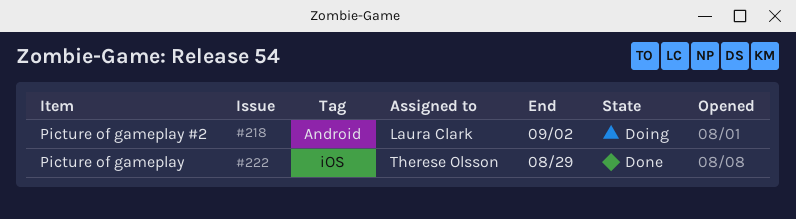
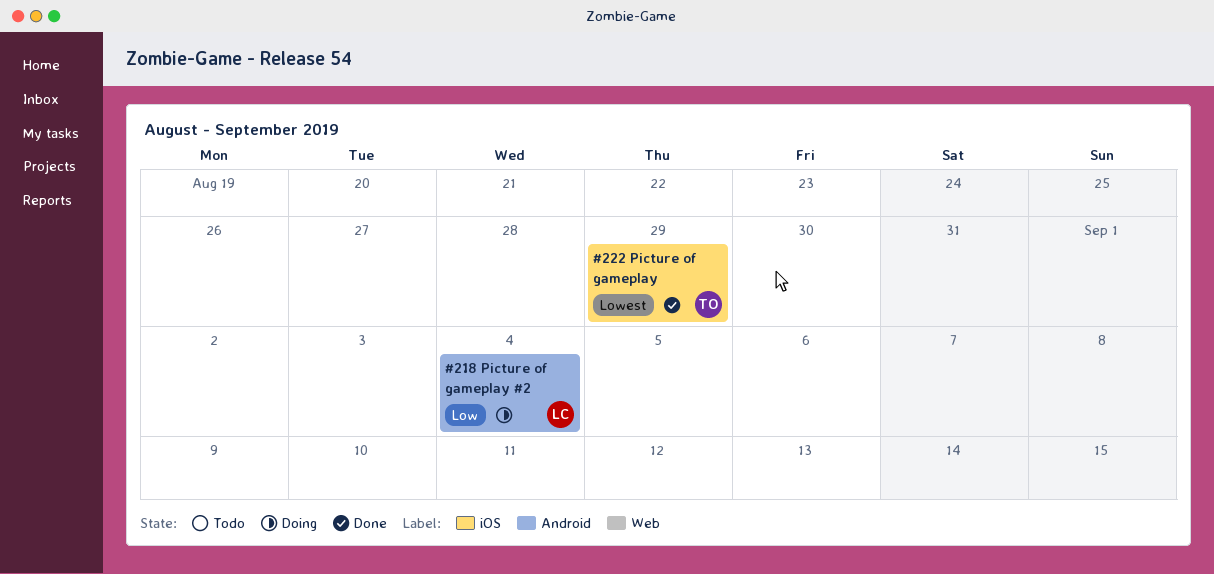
#218, due: Sep 2 -> Sep 4

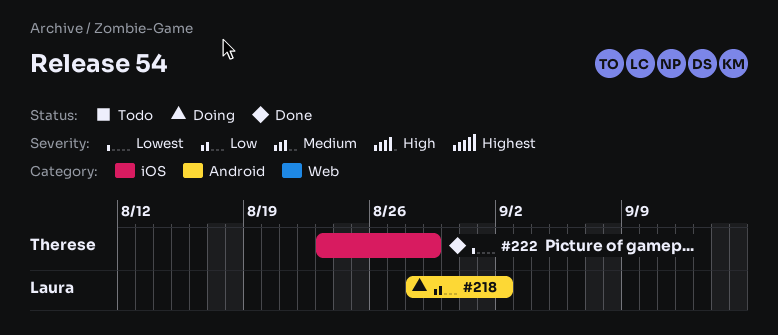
#218, due: Sep 4 -> Sep 2

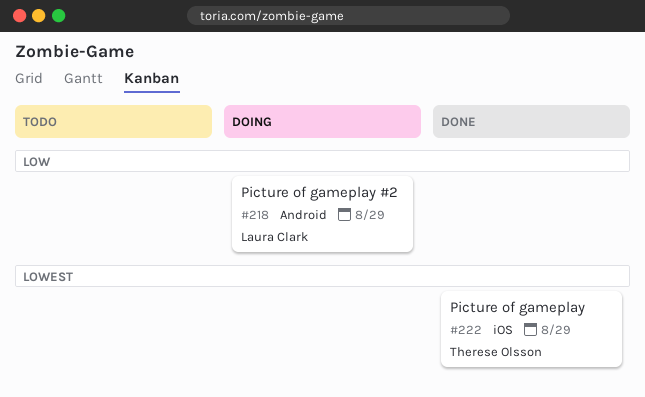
#218, due: Sep 2 -> Aug 29

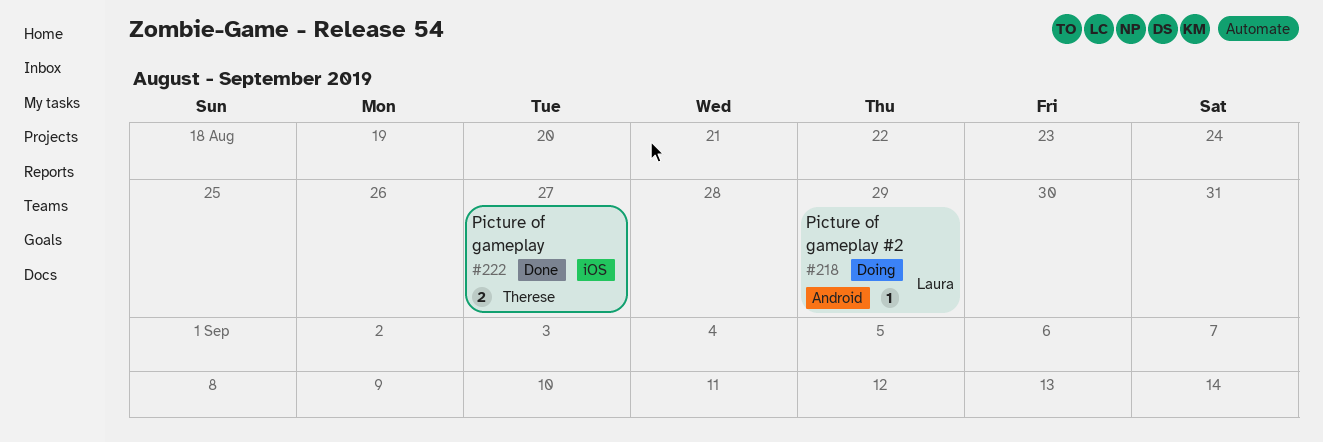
#222, due: Aug 29 -> Aug 27

